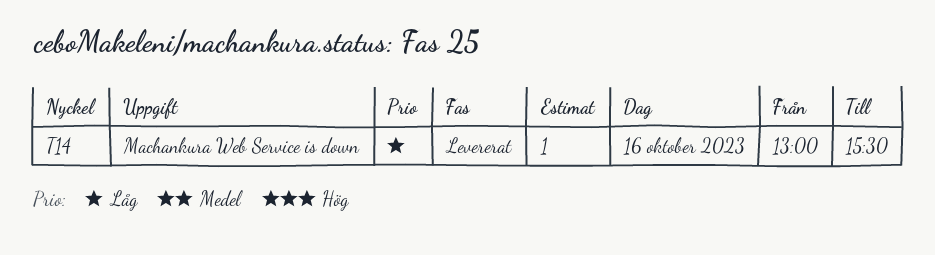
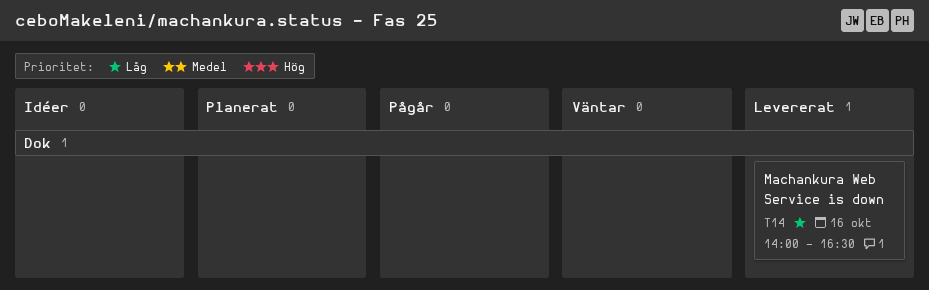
T14, begins: 13:00 -> 14:00
T14, ends: 15:30 -> 16:30

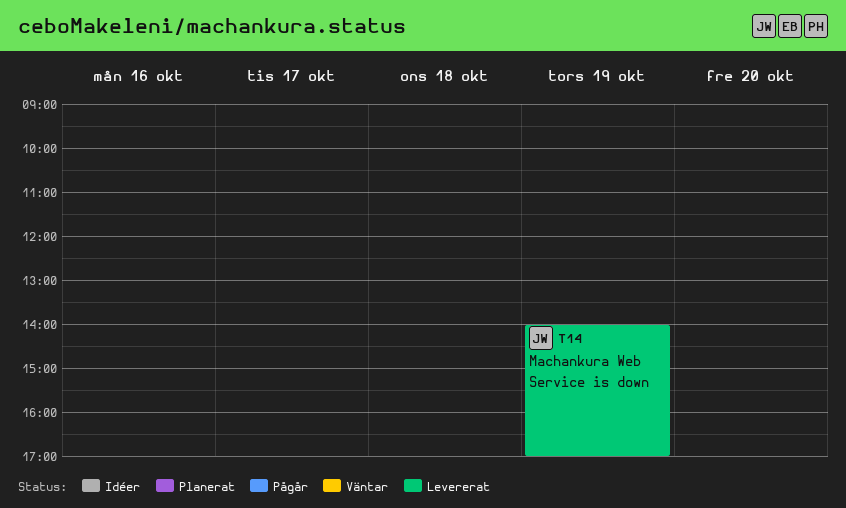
T14, day: Oct 16 -> Oct 19
T14, ends: 16:30 -> 17:00

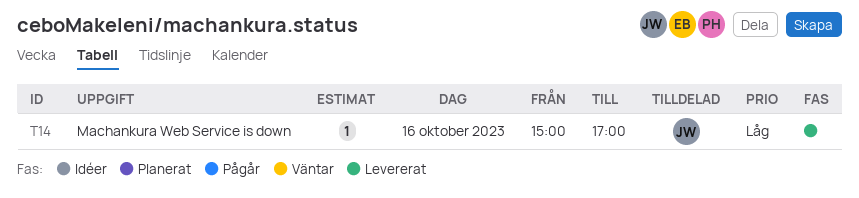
T14, day: Oct 19 -> Oct 16
T14, begins: 14:00 -> 15:00

